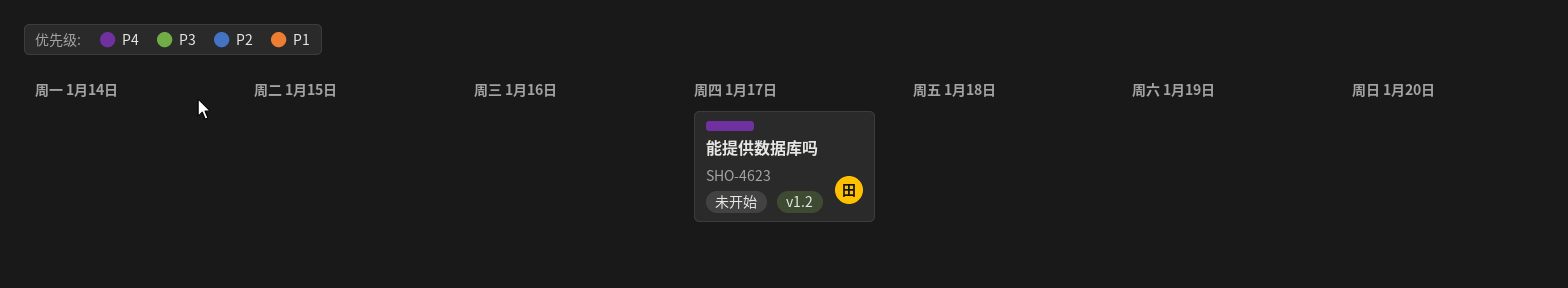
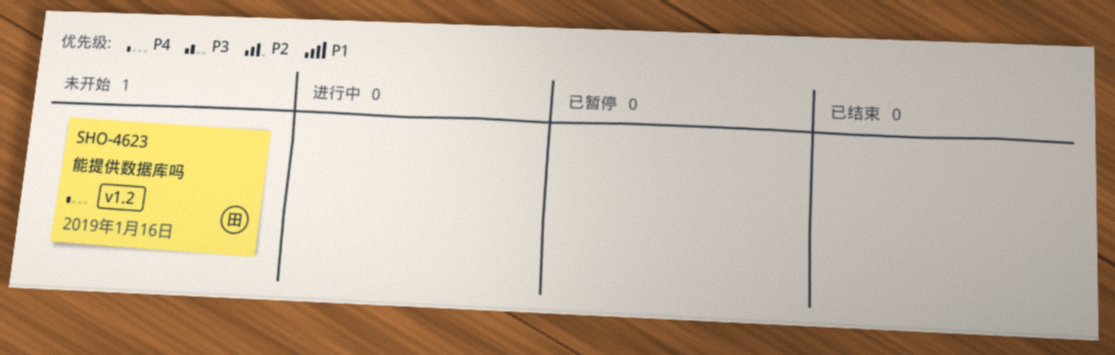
SHO-4623, due: Jan 17 -> Jan 16

